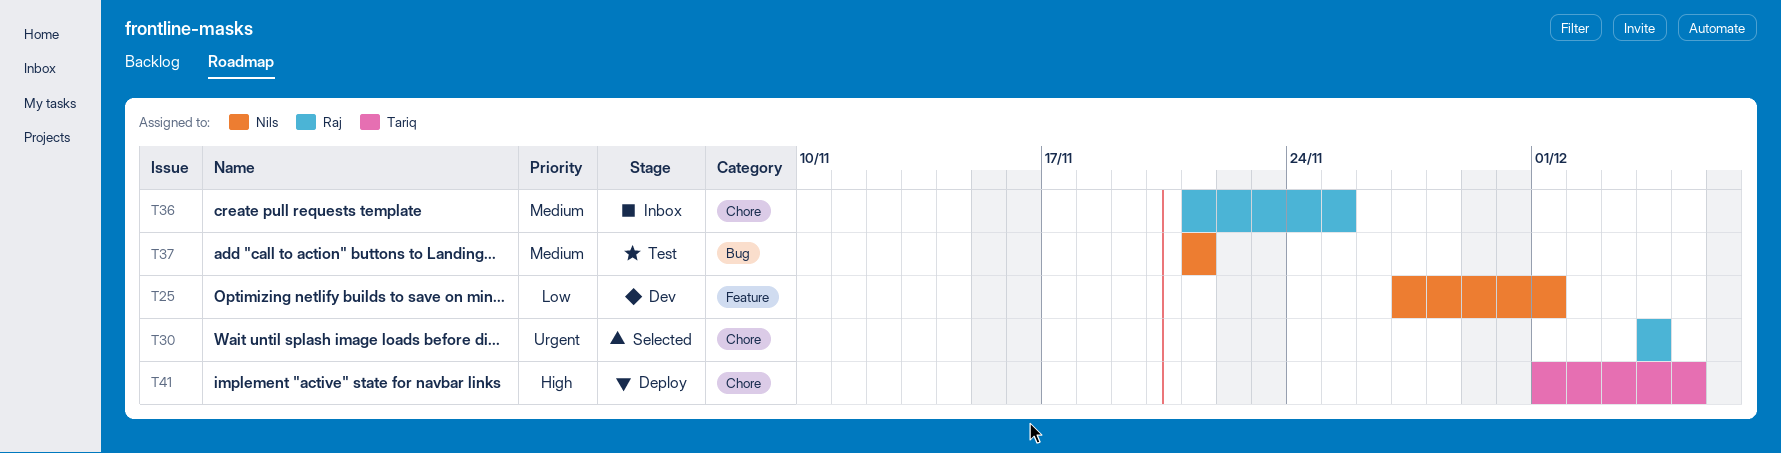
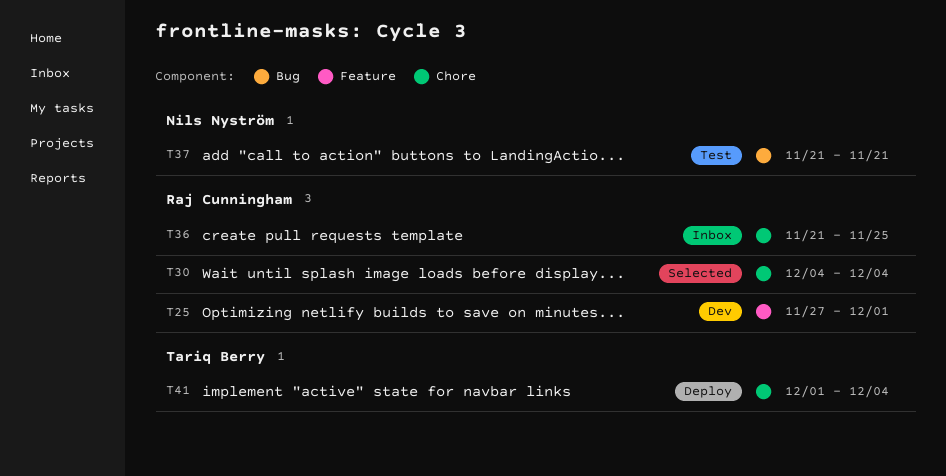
T25, owner: Nils Nyström -> Raj Cunningham
T41, due: Dec 5 -> Dec 4

